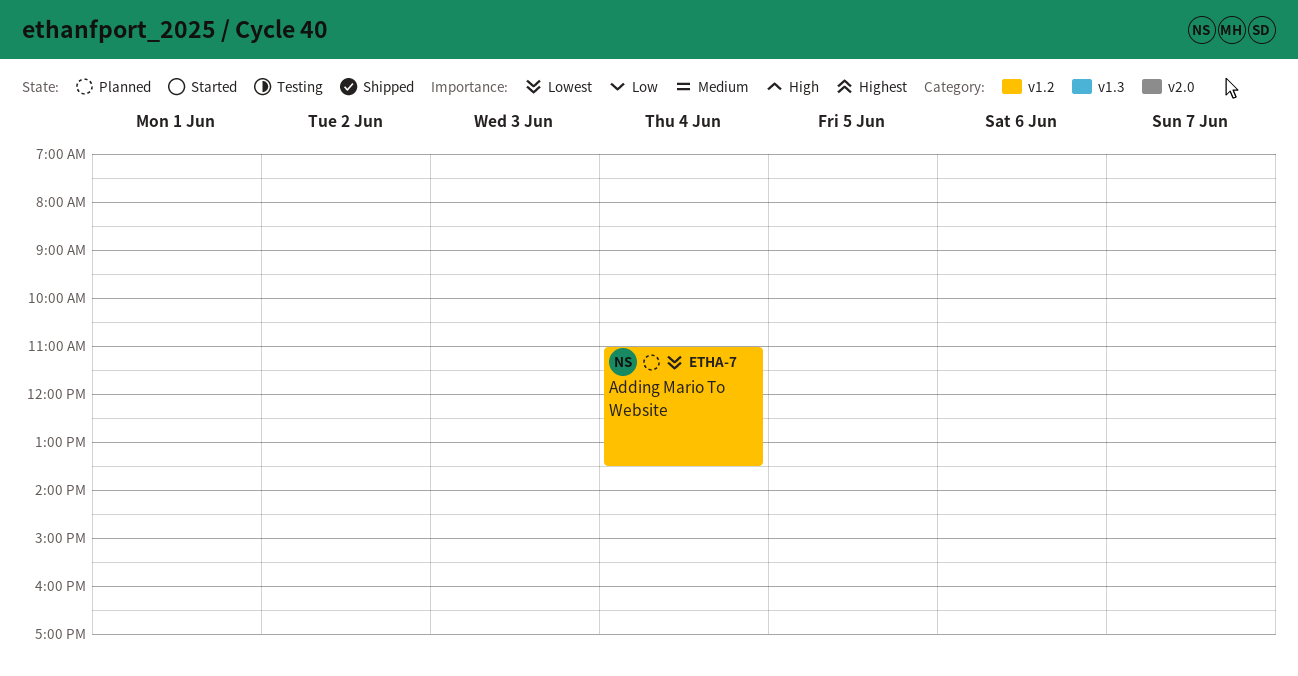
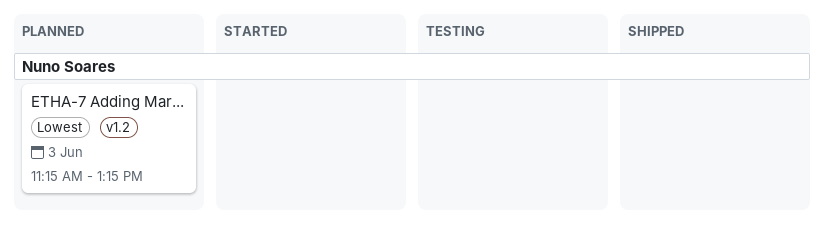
ETHA-7, day: Jun 4 -> Jun 3
ETHA-7, begins: 11:00 -> 11:15
ETHA-7, ends: 13:30 -> 13:15

